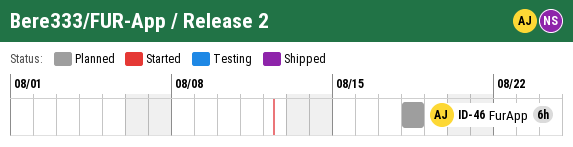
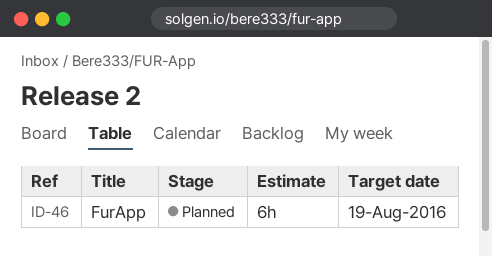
ID-46, due: Aug 18 -> Aug 19

